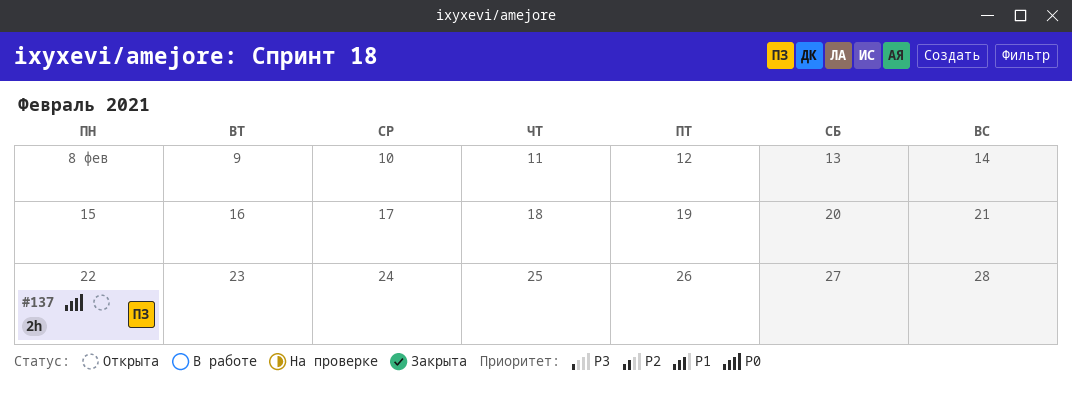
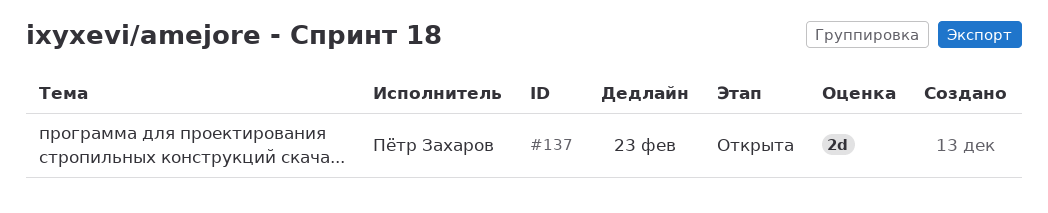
#137, estimate: 2h -> 2d
#137, due: Feb 22 -> Feb 23

